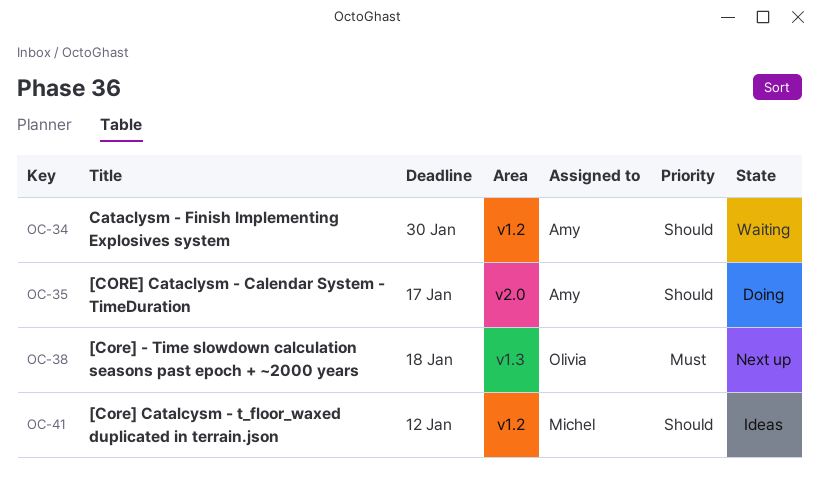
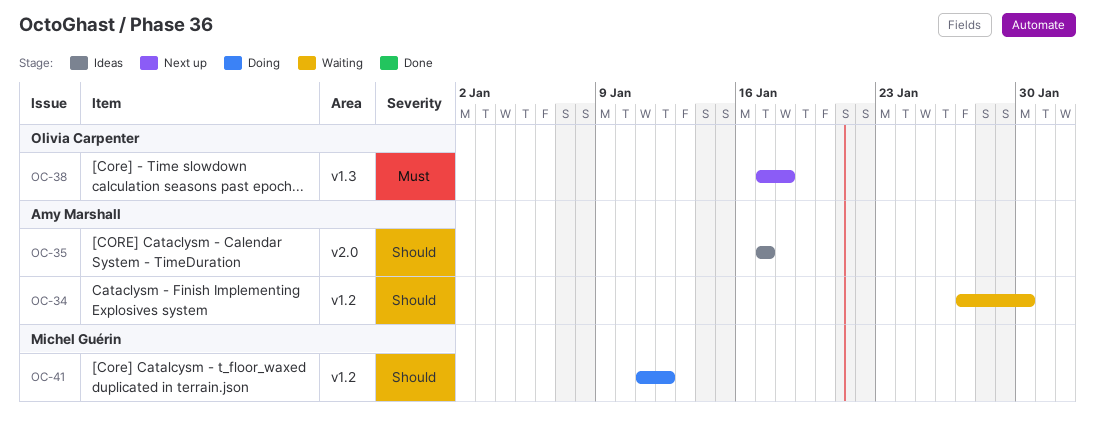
OC-35, status: Doing -> Ideas
OC-41, status: Ideas -> Doing

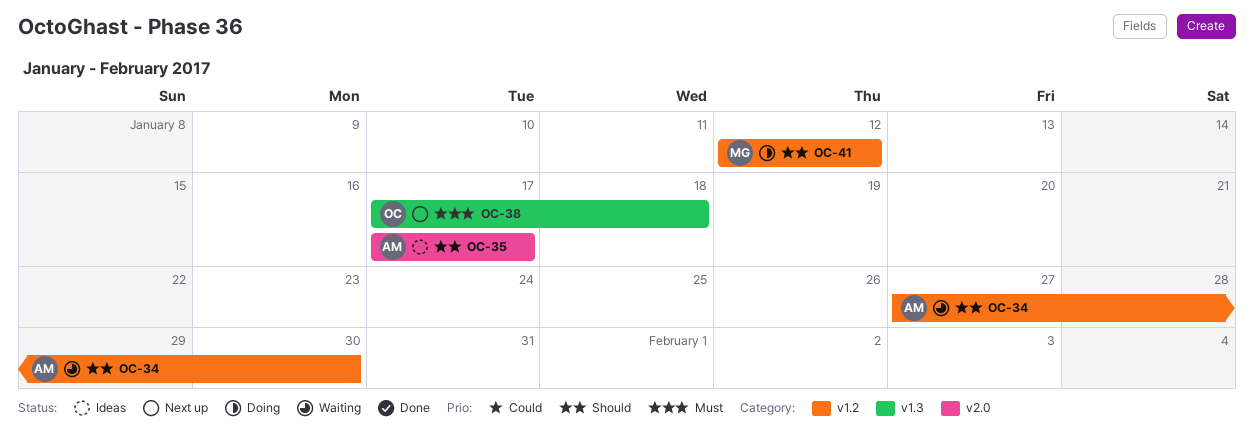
OC-41, start: Jan 11 -> Jan 12

